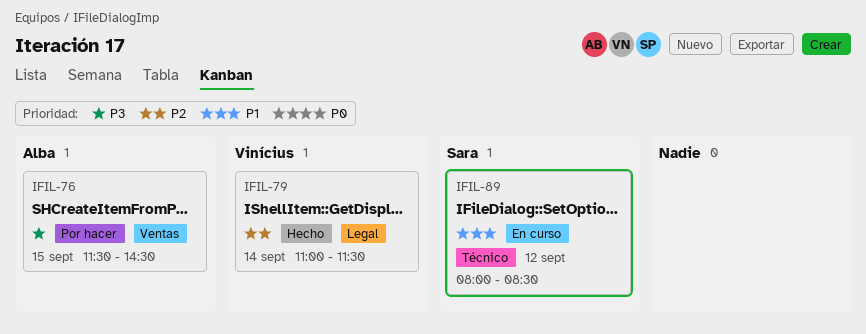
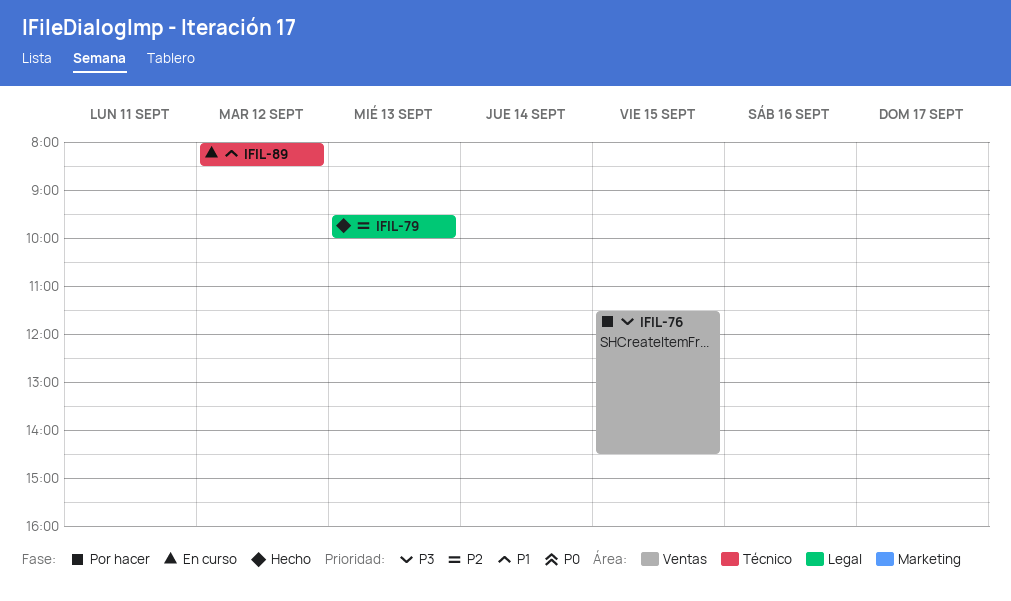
IFIL-79, day: Sep 14 -> Sep 13
IFIL-79, begins: 11:00 -> 09:30
IFIL-79, ends: 11:30 -> 10:00

